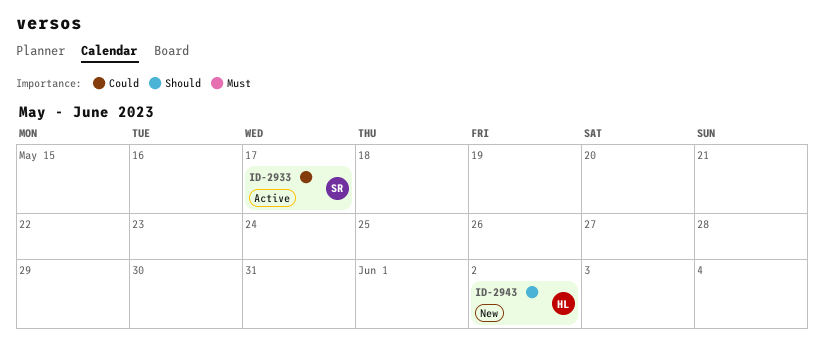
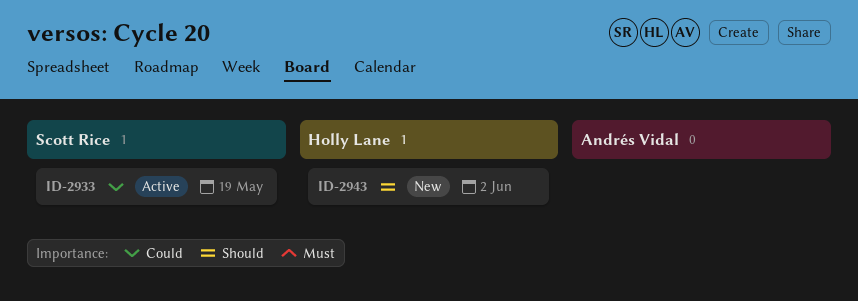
ID-2933, due: May 17 -> May 19

